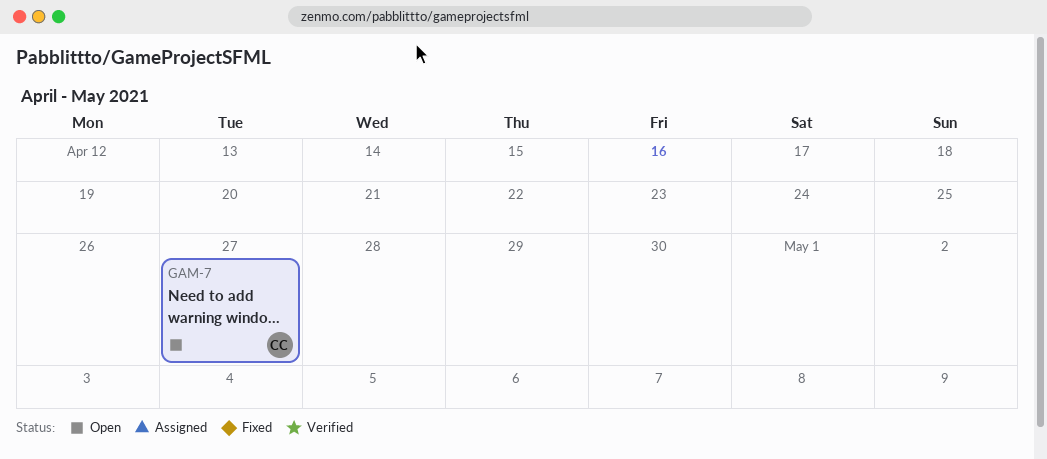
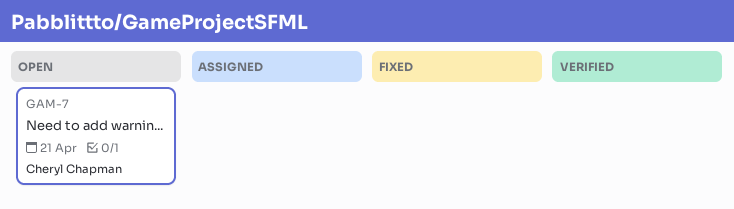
GAM-7, due: Apr 27 -> Apr 21

